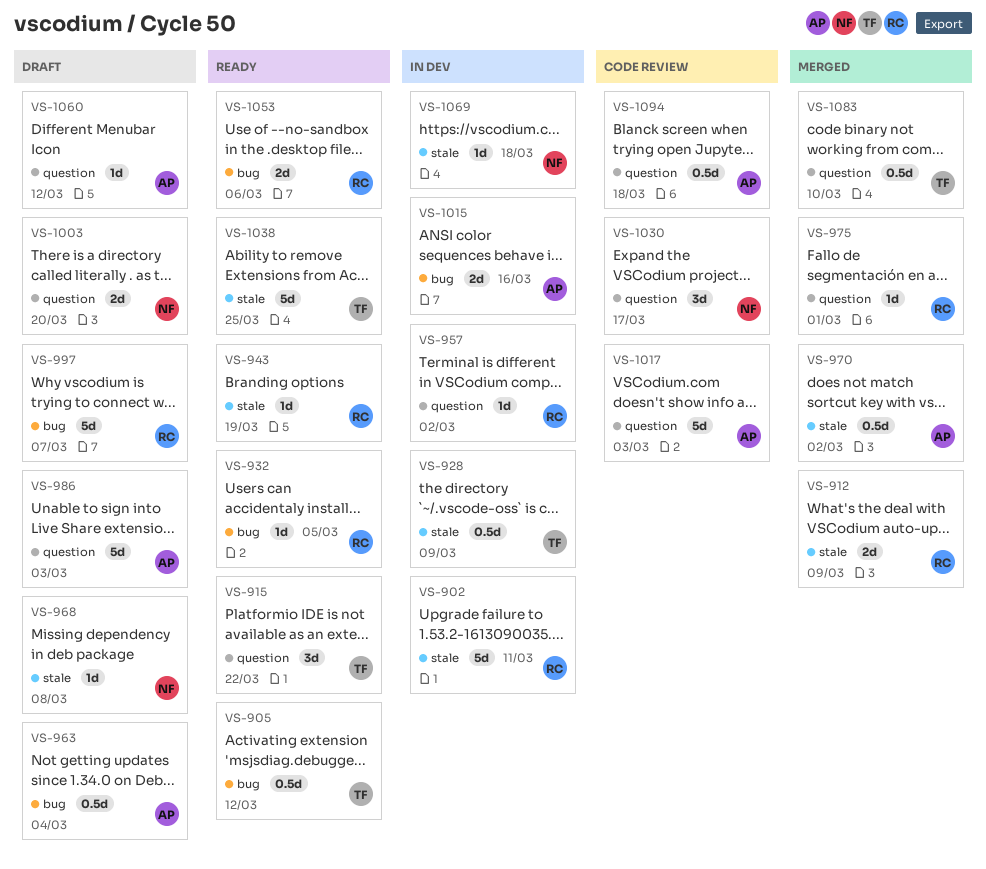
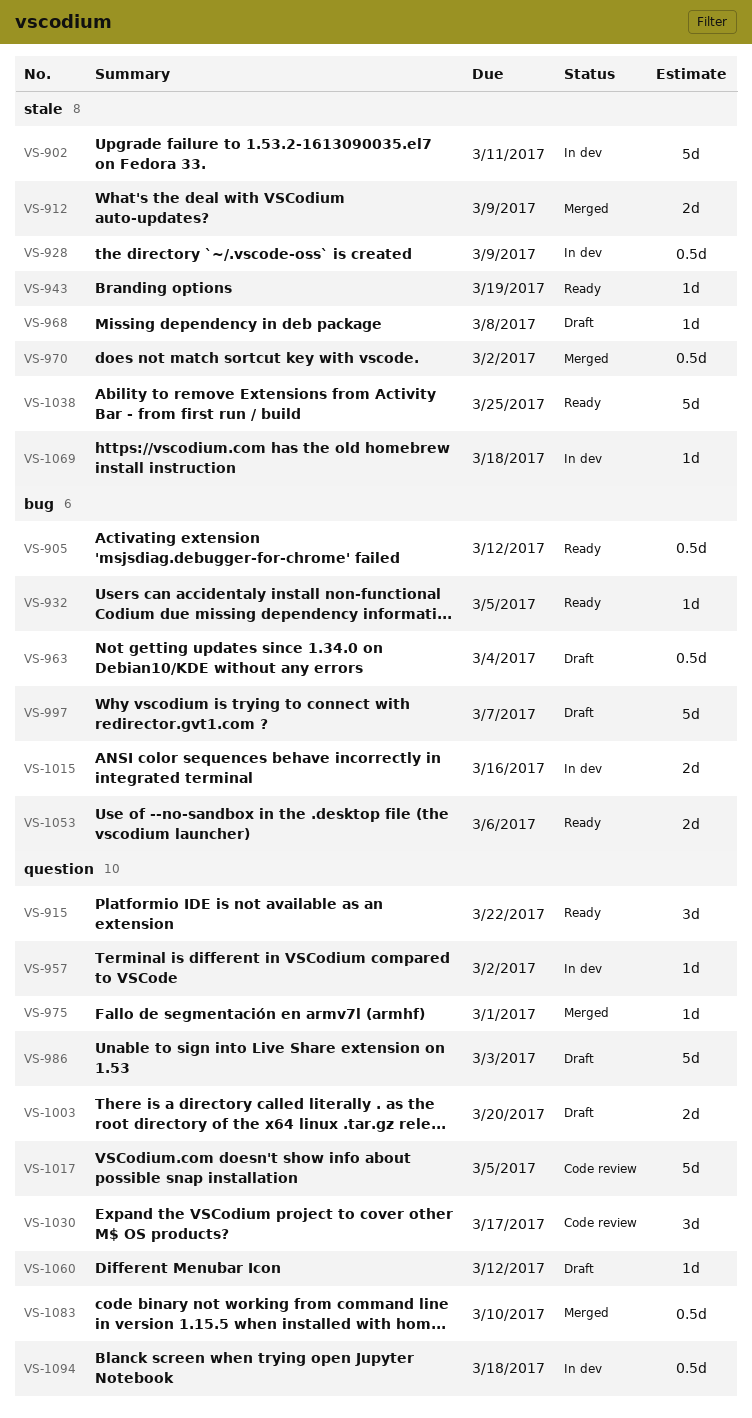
VS-1017, due: Mar 3 -> Mar 5
VS-1094, status: Code review -> In dev

